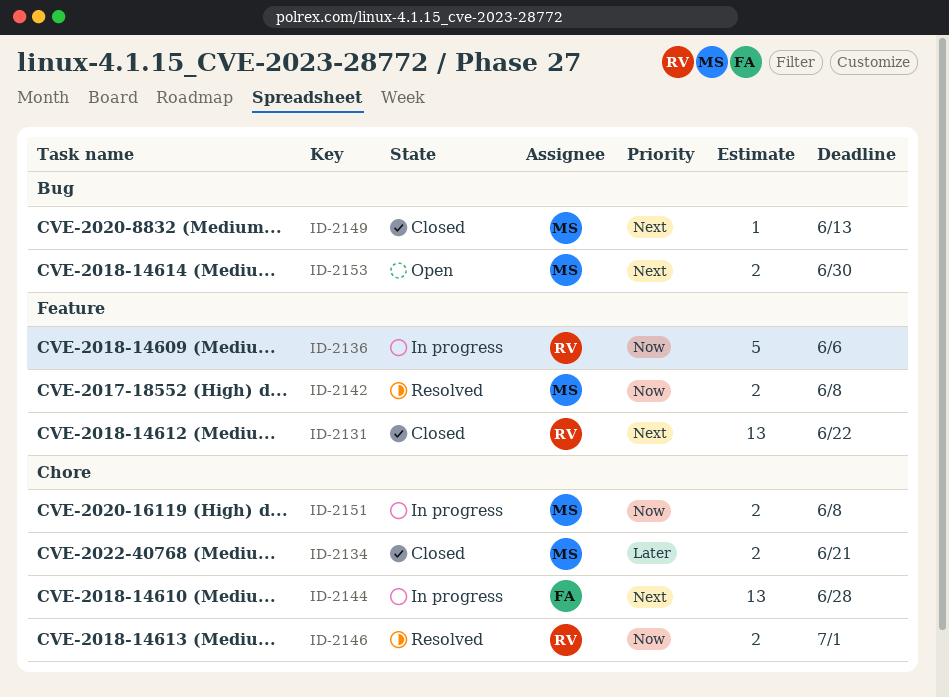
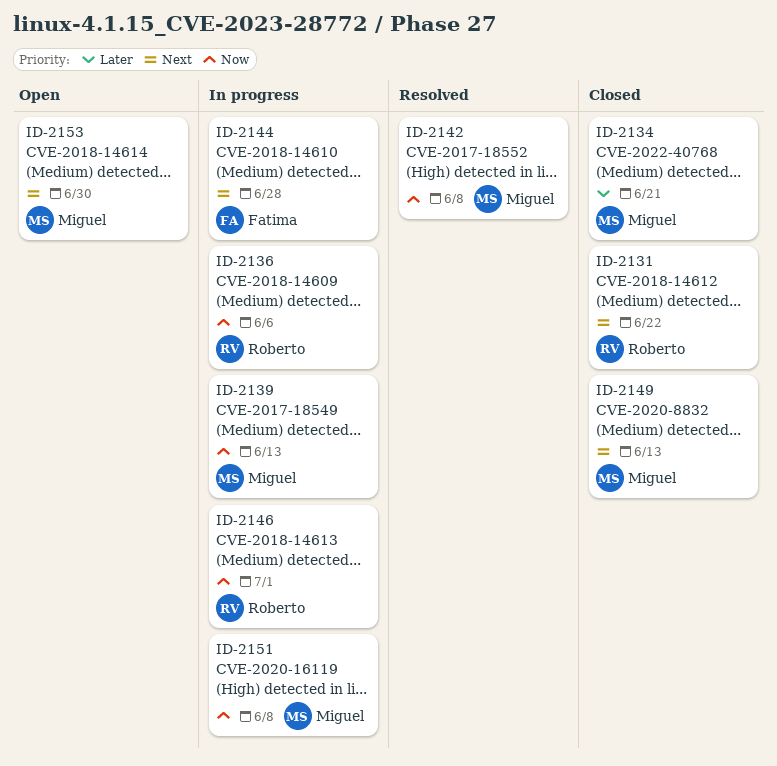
ID-2139: none -> present
ID-2146, status: Resolved -> In progress

